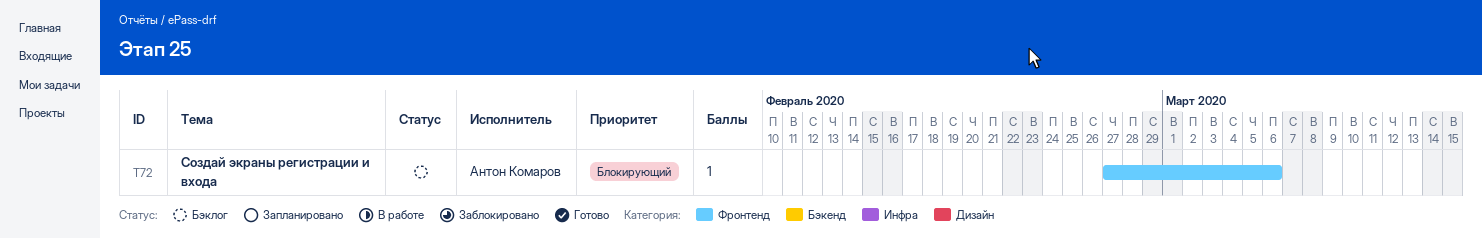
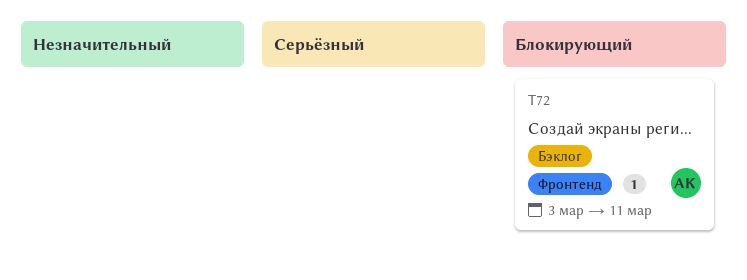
T72, start: Feb 27 -> Mar 3
T72, due: Mar 6 -> Mar 11

